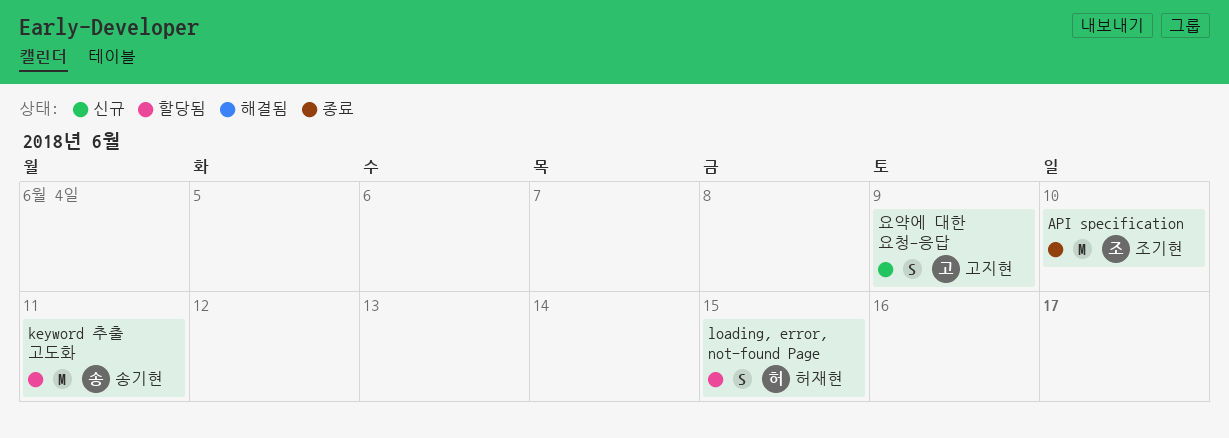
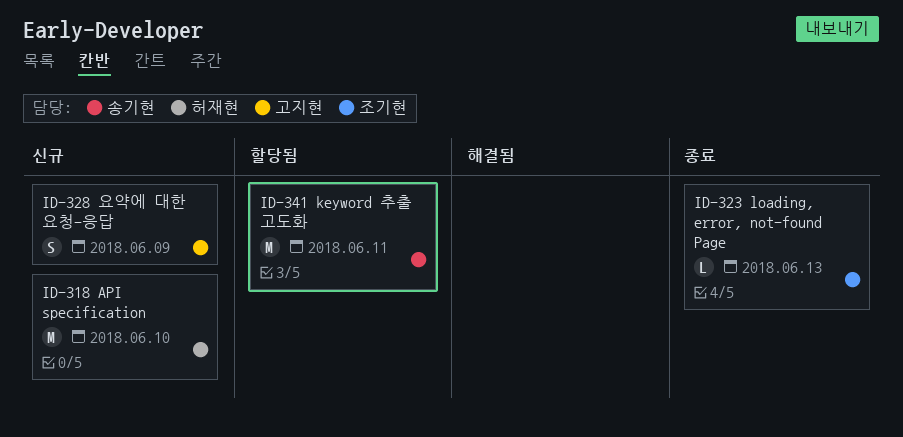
API specification, status: 종료 -> 신규
API specification, owner: 조기현 -> 허재현
loading, error, not-found Page, status: 할당됨 -> 종료
loading, error, not-found Page, owner: 허재현 -> 조기현
loading, error, not-found Page, estimate: S -> L
loading, error, not-found Page, due: Jun 15 -> Jun 13

